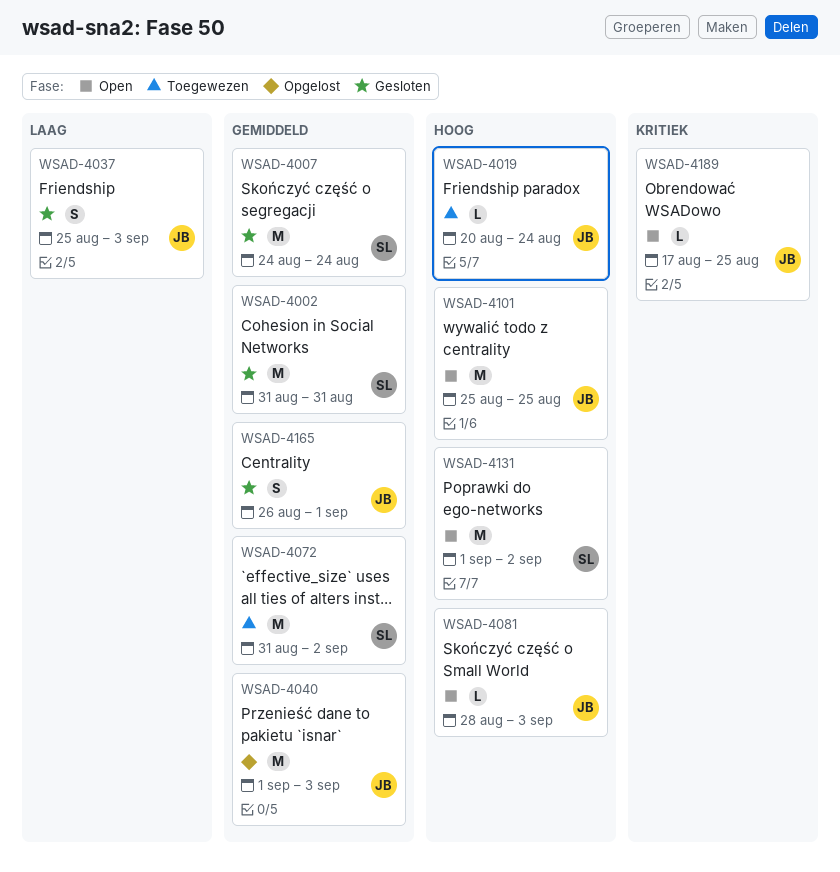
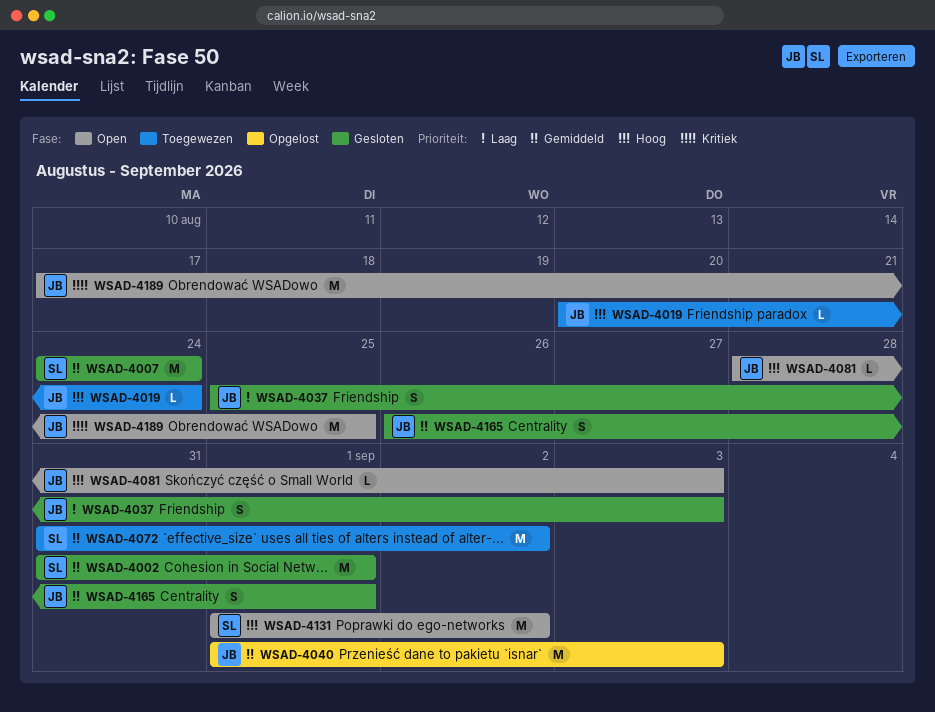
WSAD-4002, due: Aug 31 -> Sep 1
WSAD-4101: present -> none
WSAD-4189, estimate: L -> M

